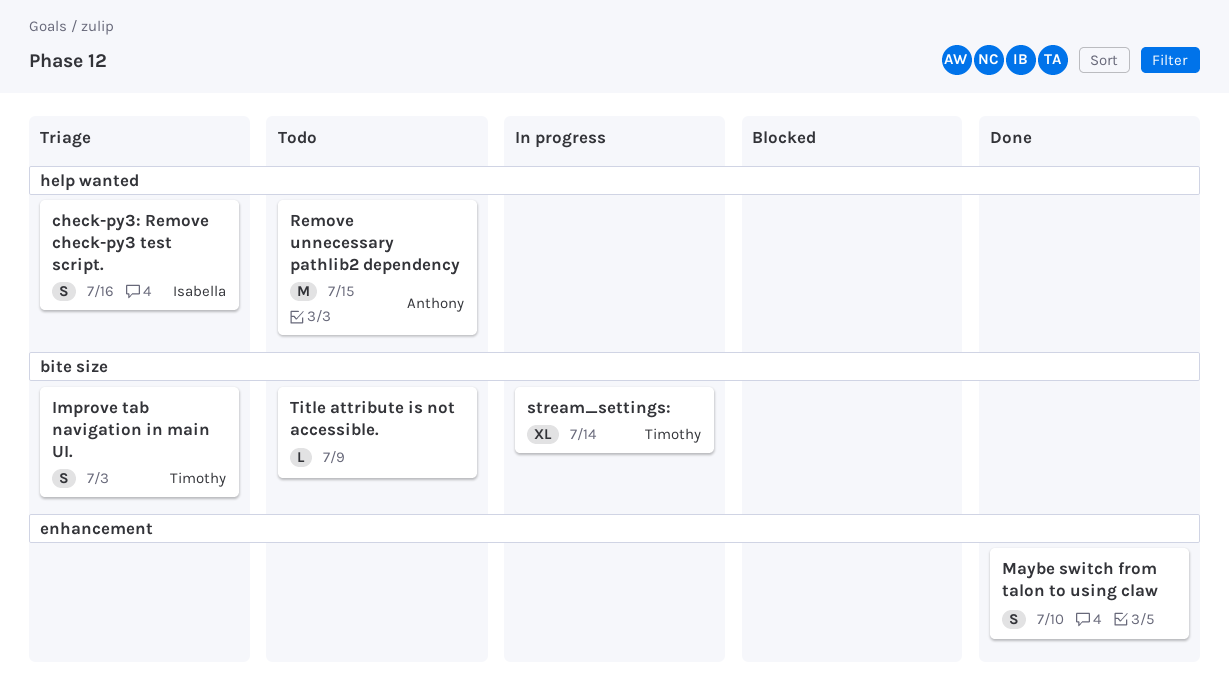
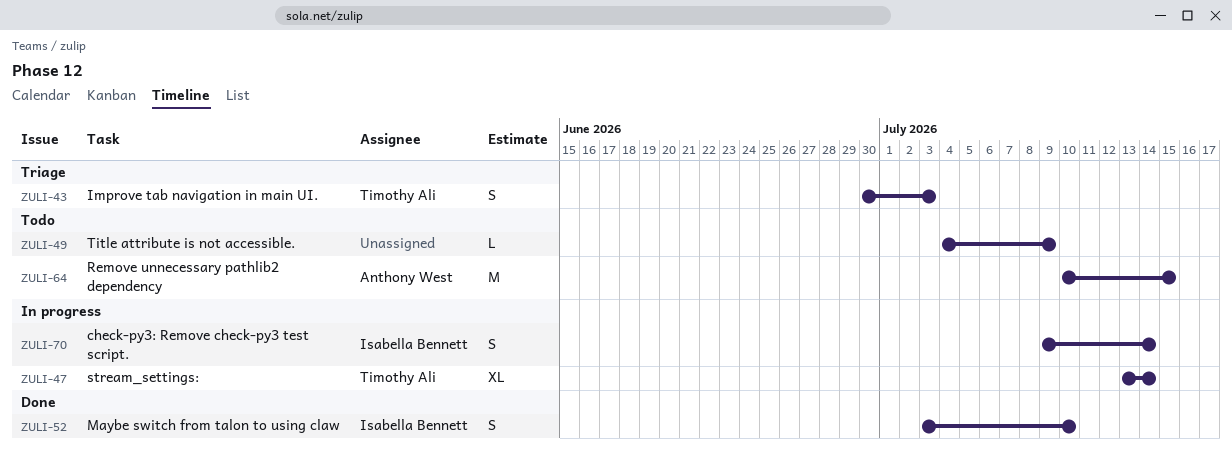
check-py3: Remove check-py3 test script., status: Triage -> In progress
check-py3: Remove check-py3 test script., due: Jul 16 -> Jul 14
Maybe switch from talon to using claw, owner: none -> Isabella Bennett

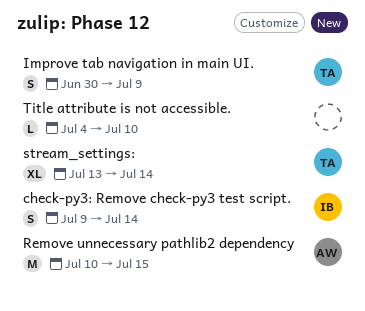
Improve tab navigation in main UI., due: Jul 3 -> Jul 9
Maybe switch from talon to using claw: present -> none
Title attribute is not accessible., due: Jul 9 -> Jul 10

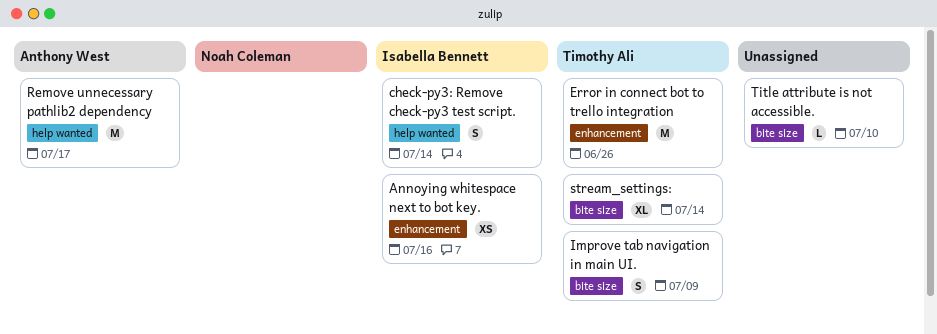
Annoying whitespace next to bot key.: none -> present
Error in connect bot to trello integration: none -> present
Remove unnecessary pathlib2 dependency, due: Jul 15 -> Jul 17

